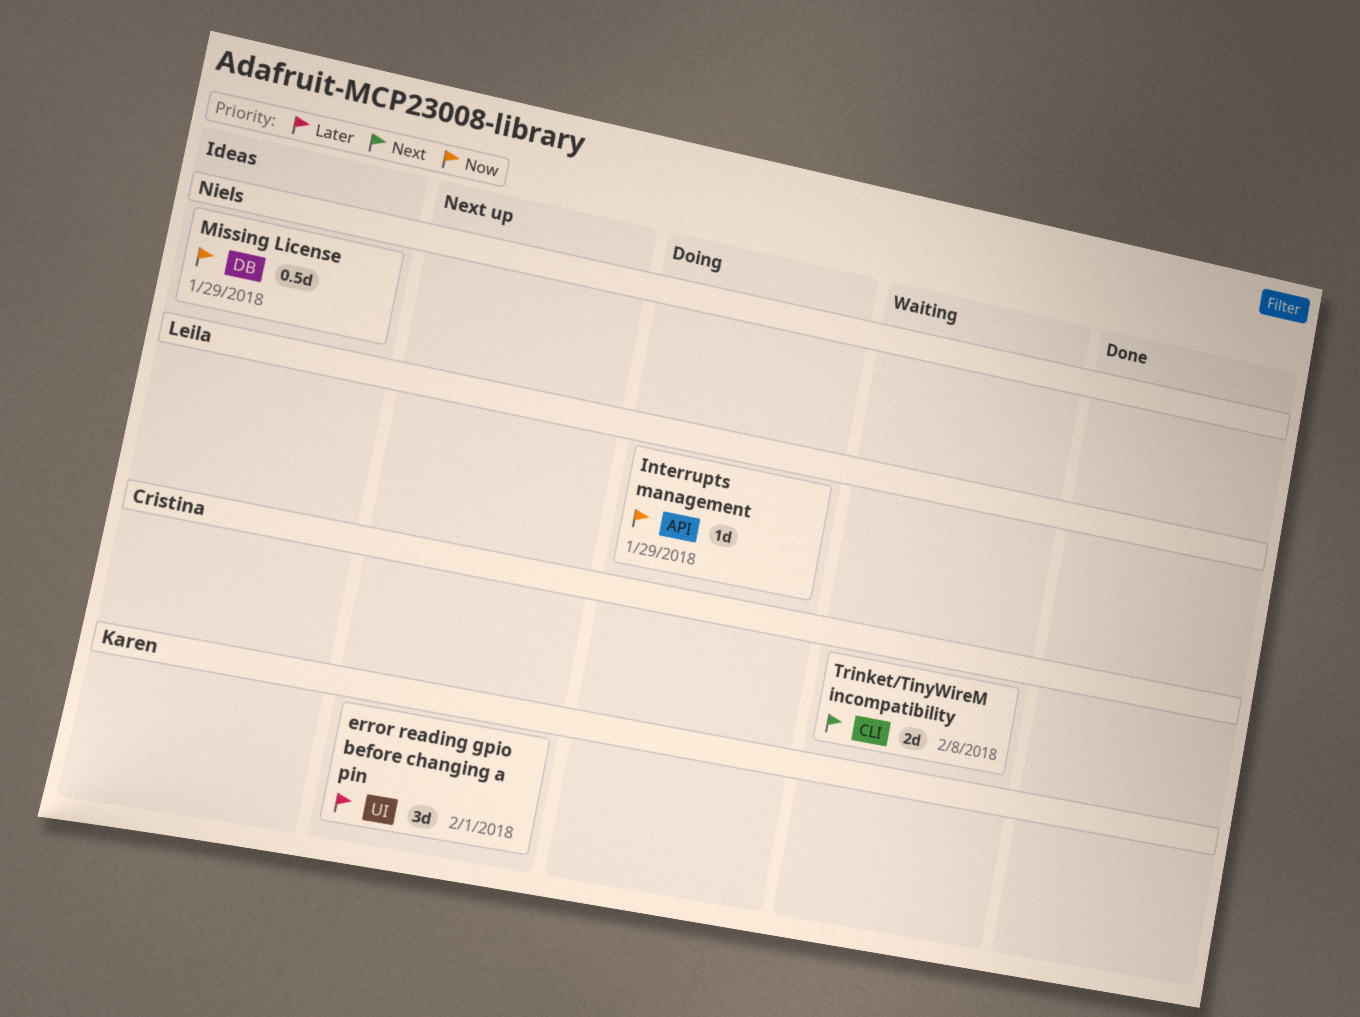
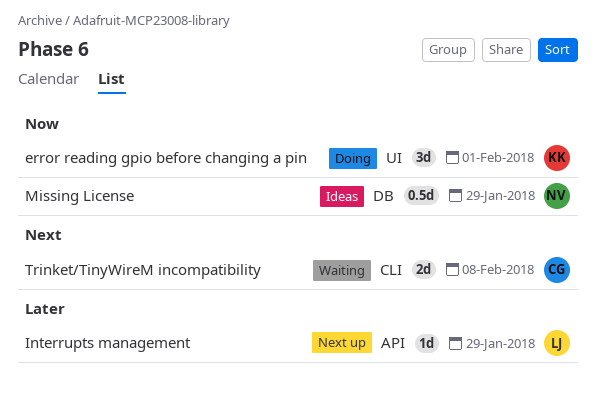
error reading gpio before changing a pin, status: Next up -> Doing
error reading gpio before changing a pin, priority: Later -> Now
Interrupts management, status: Doing -> Next up
Interrupts management, priority: Now -> Later

